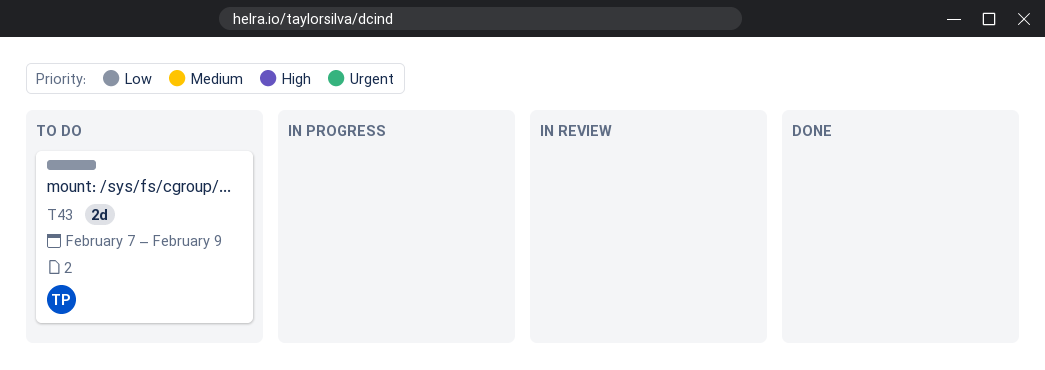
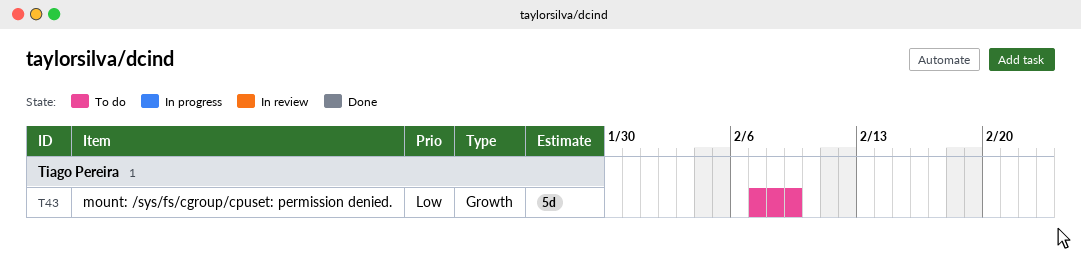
T43, estimate: 2d -> 5d

